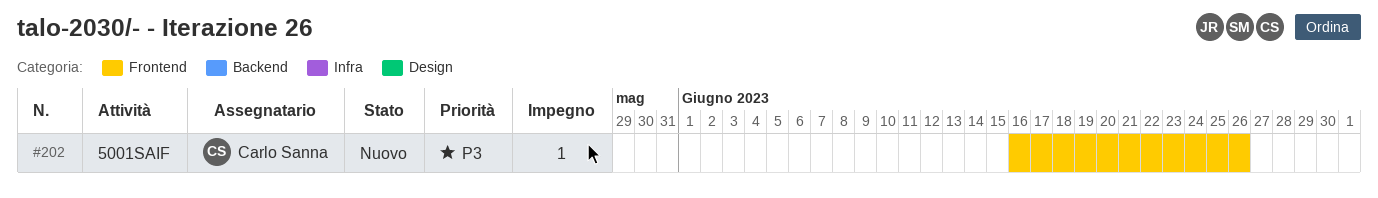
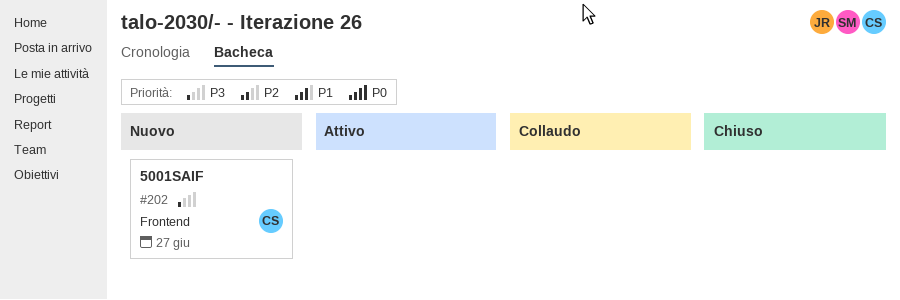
#202, due: Jun 26 -> Jun 27

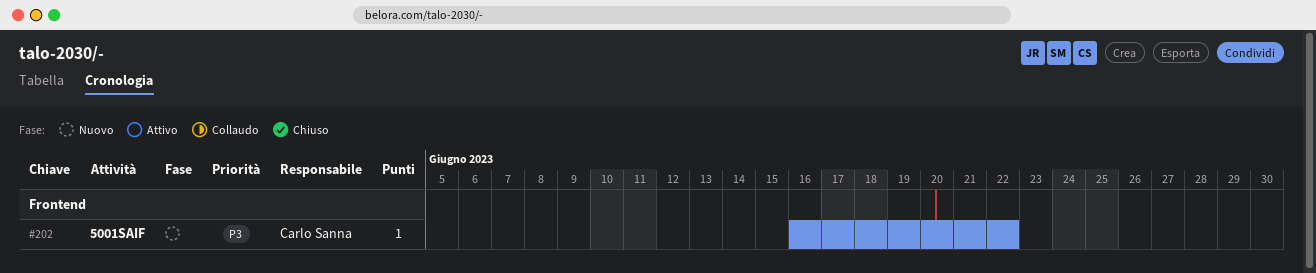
#202, due: Jun 27 -> Jun 22

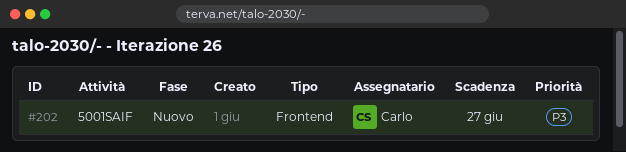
#202, due: Jun 22 -> Jun 27

